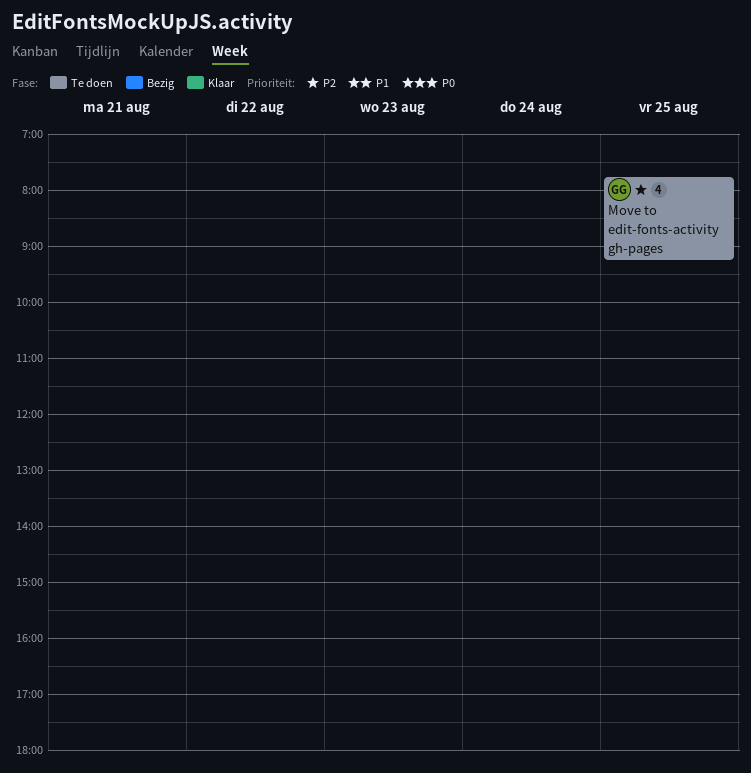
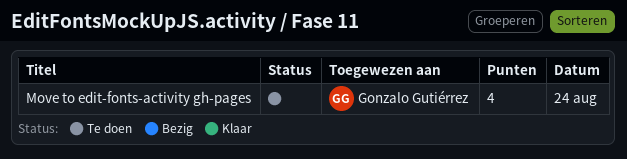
Move to edit-fonts-activity gh-pages, day: Aug 25 -> Aug 24

